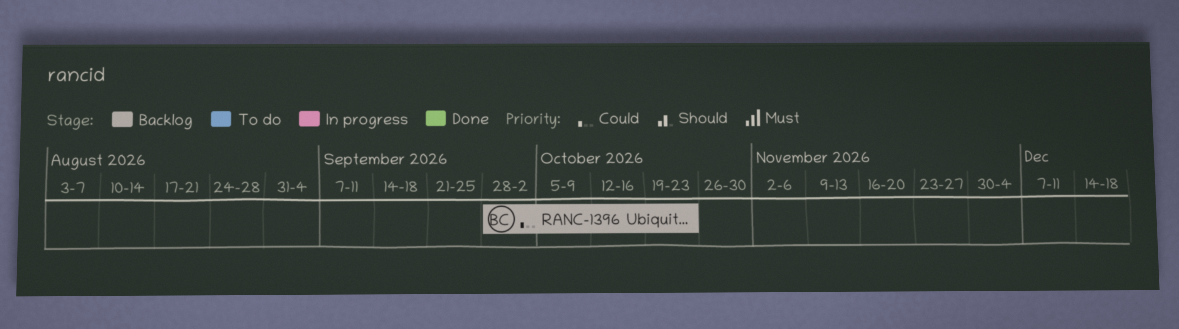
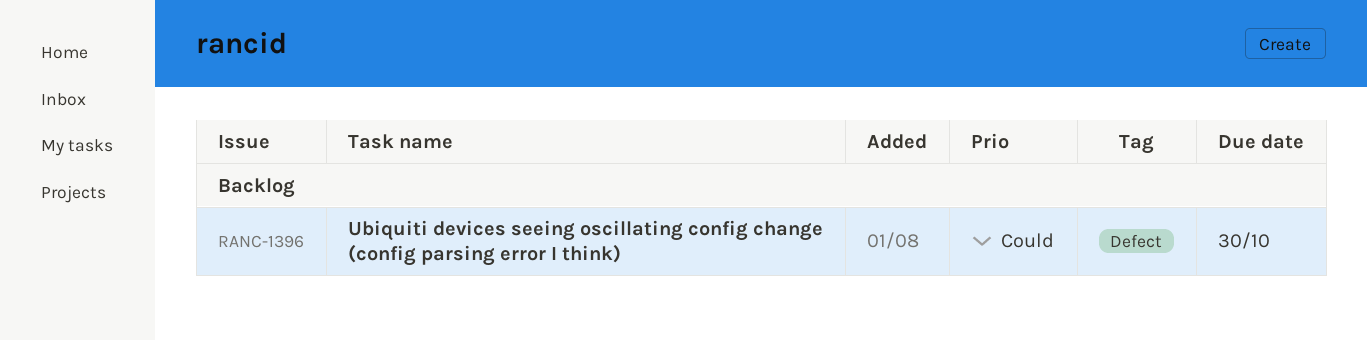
RANC-1396, due: Oct 23 -> Oct 30

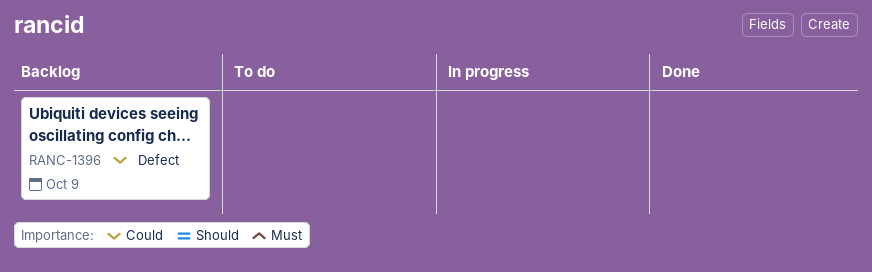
RANC-1396, due: Oct 30 -> Oct 9

